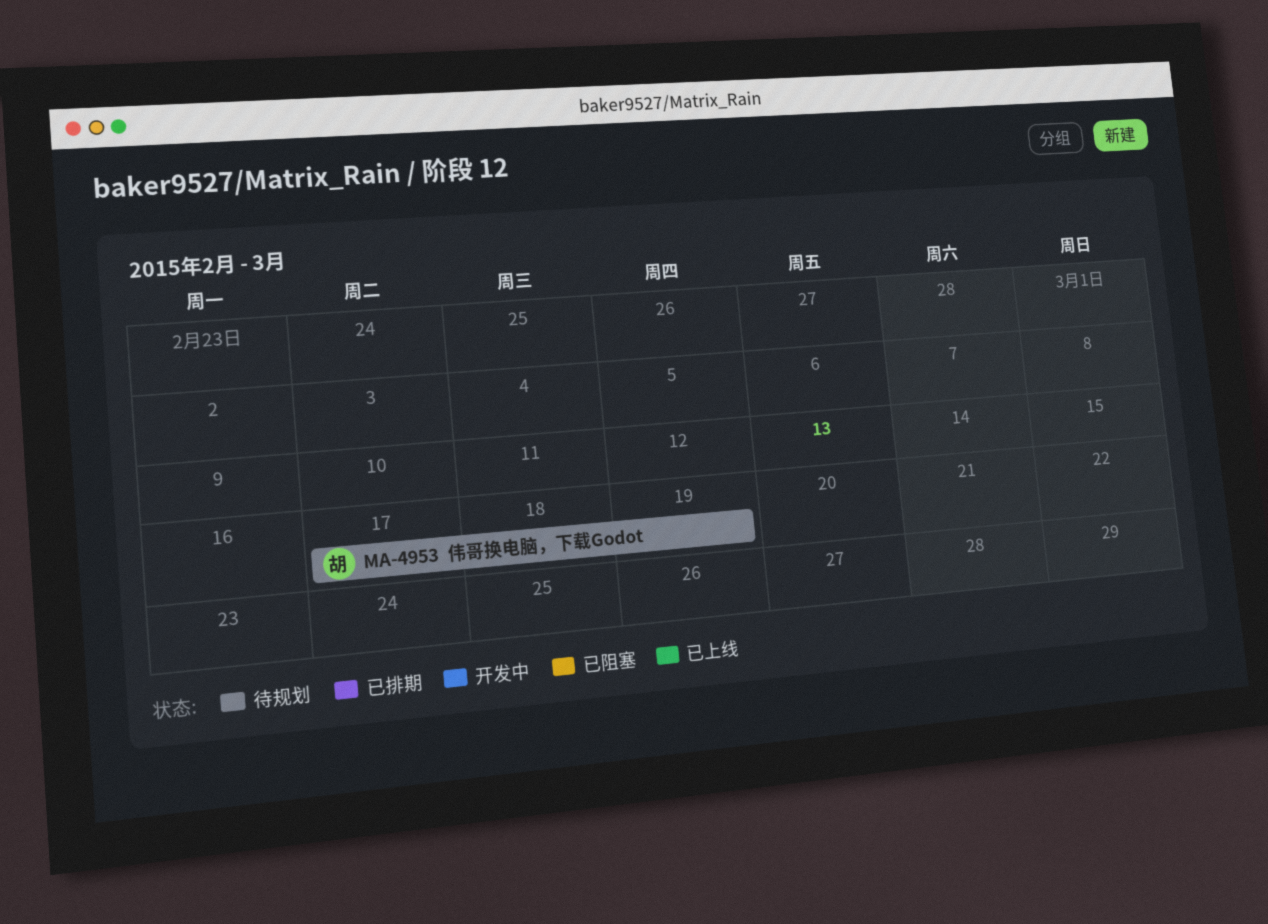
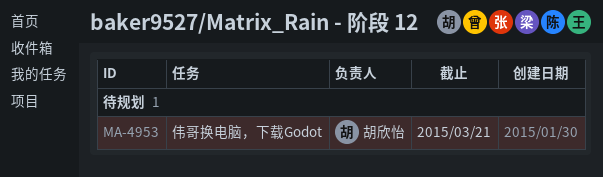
MA-4953, due: Mar 19 -> Mar 21

